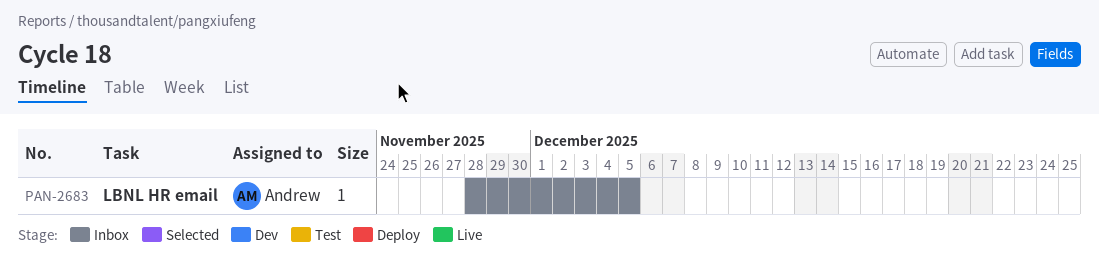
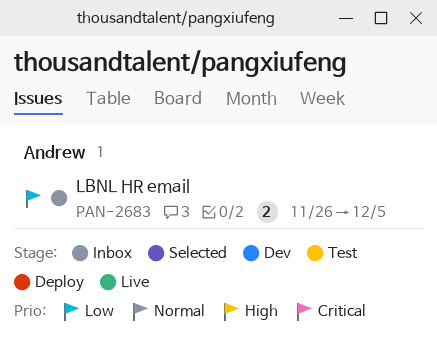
PAN-2683, estimate: 1 -> 2
PAN-2683, start: Nov 28 -> Nov 26

